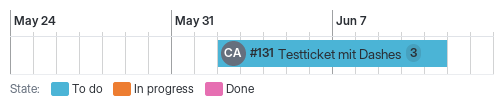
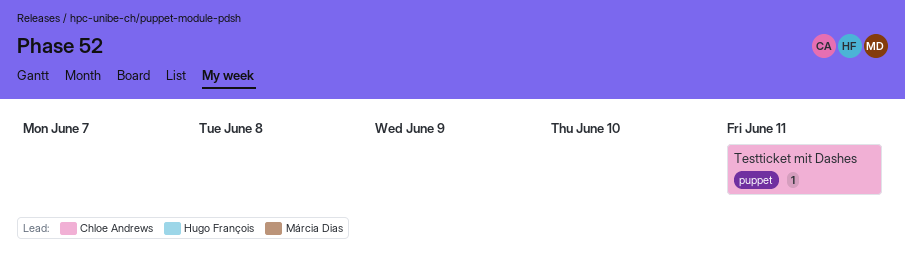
Testticket mit Dashes, estimate: 3 -> 1

